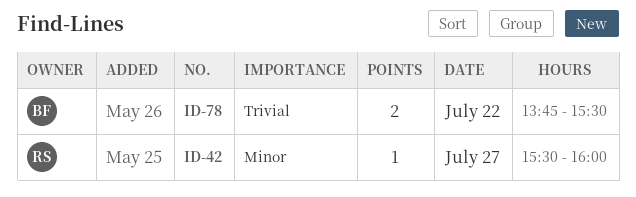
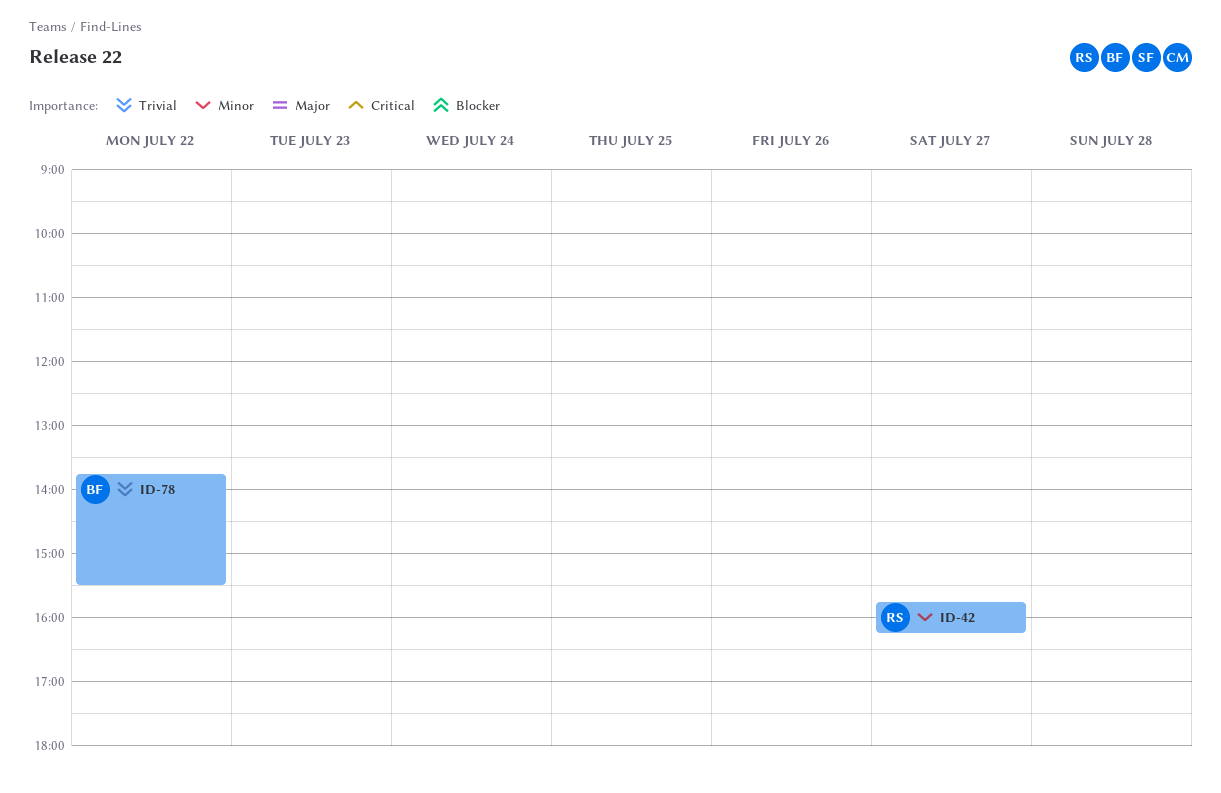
ID-42, begins: 15:30 -> 15:45
ID-42, ends: 16:00 -> 16:15

